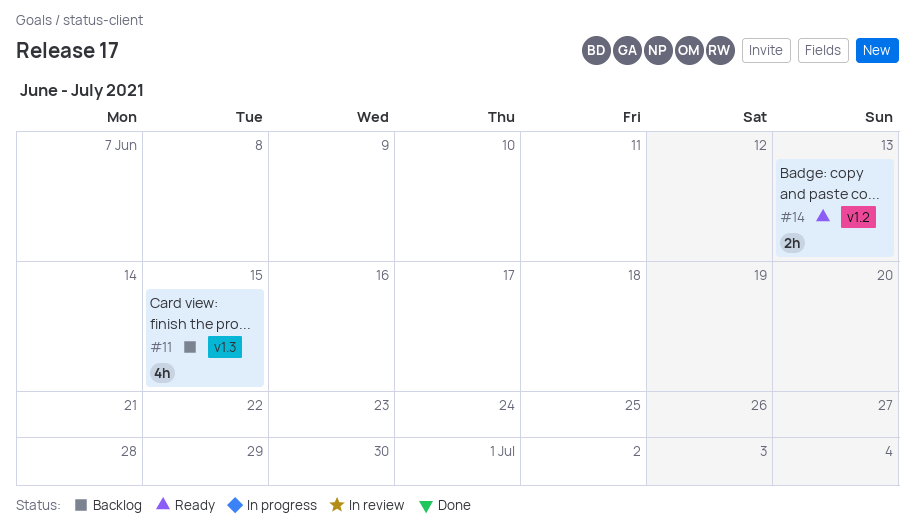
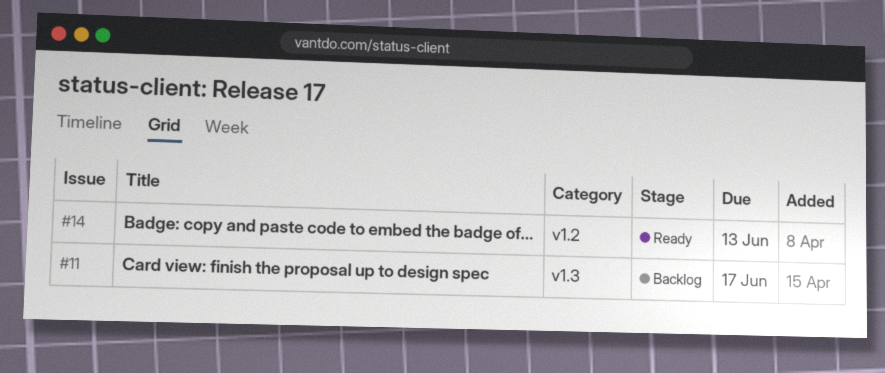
#11, due: Jun 15 -> Jun 17

